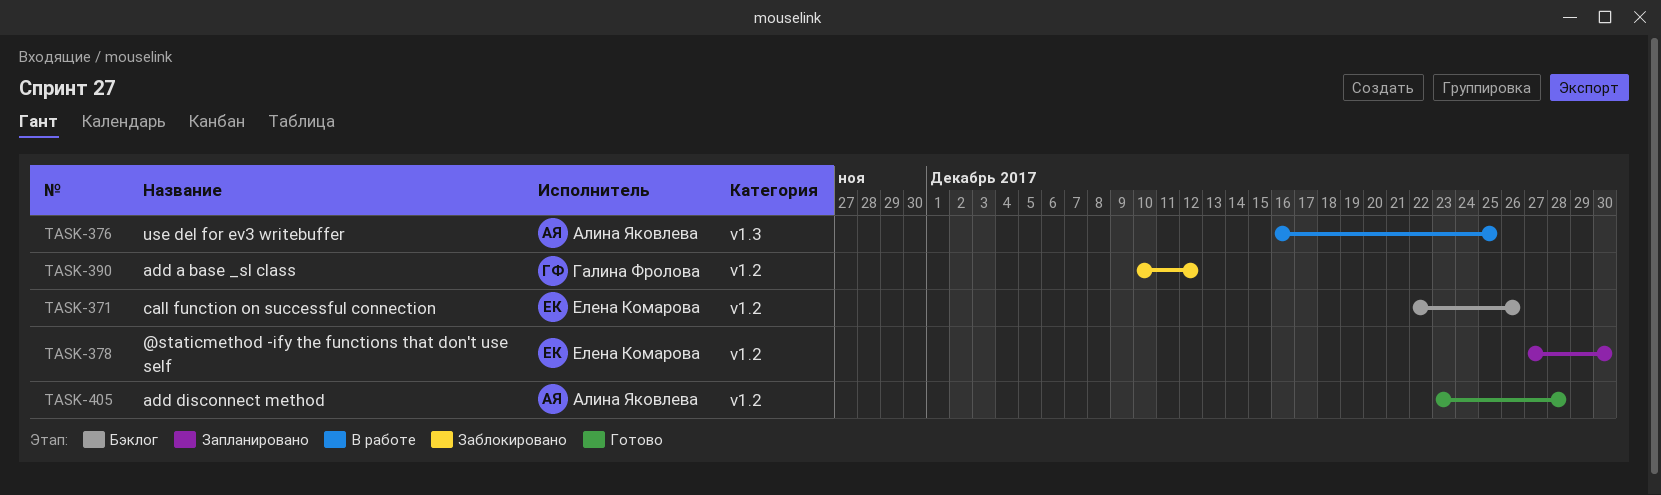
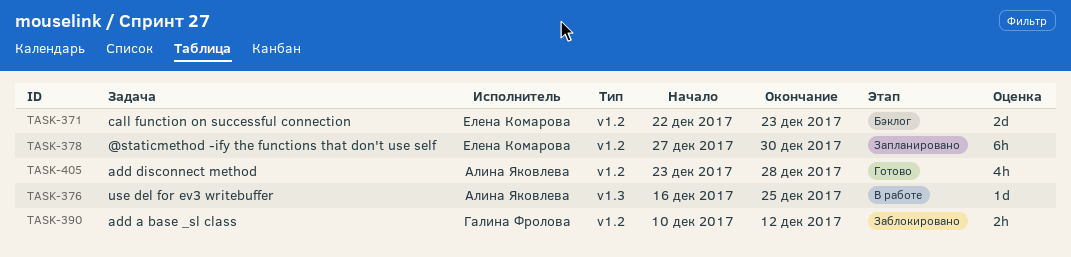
TASK-371, due: Dec 26 -> Dec 23

